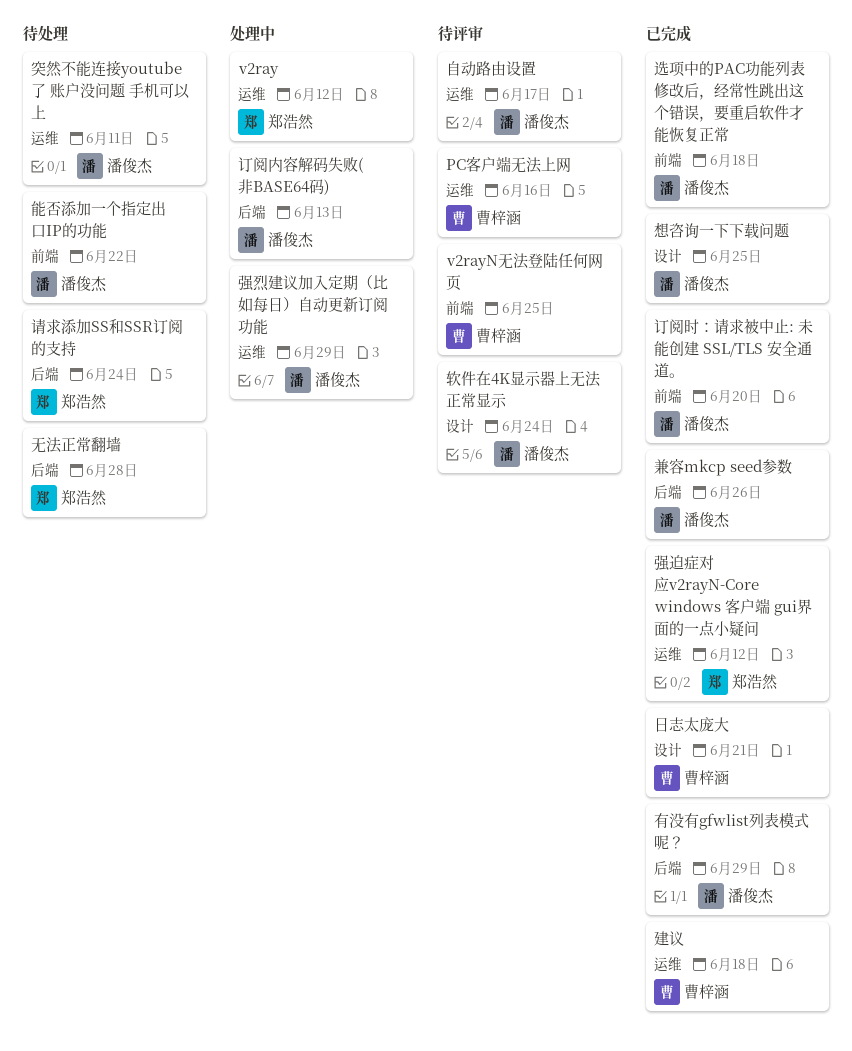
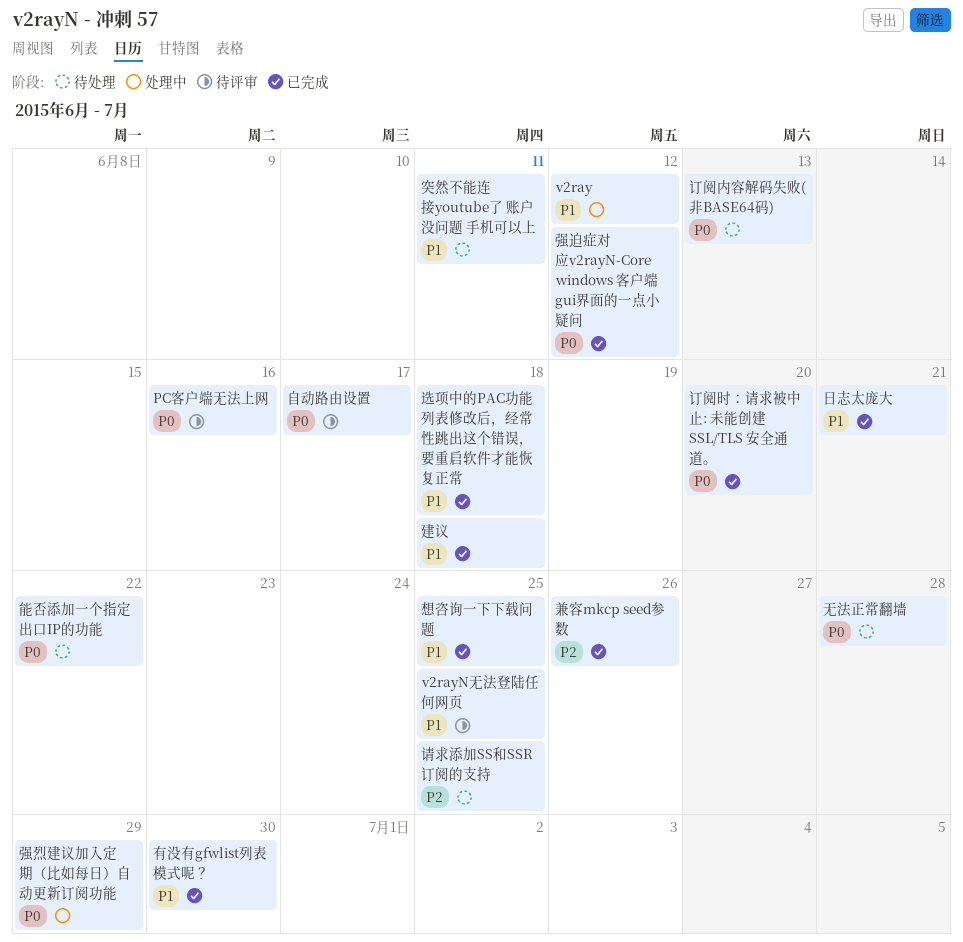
有没有gfwlist列表模式呢？, due: Jun 29 -> Jun 30
订阅内容解码失败(非BASE64码), status: 处理中 -> 待处理
请求添加SS和SSR订阅的支持, due: Jun 24 -> Jun 25
软件在4K显示器上无法正常显示: present -> none

